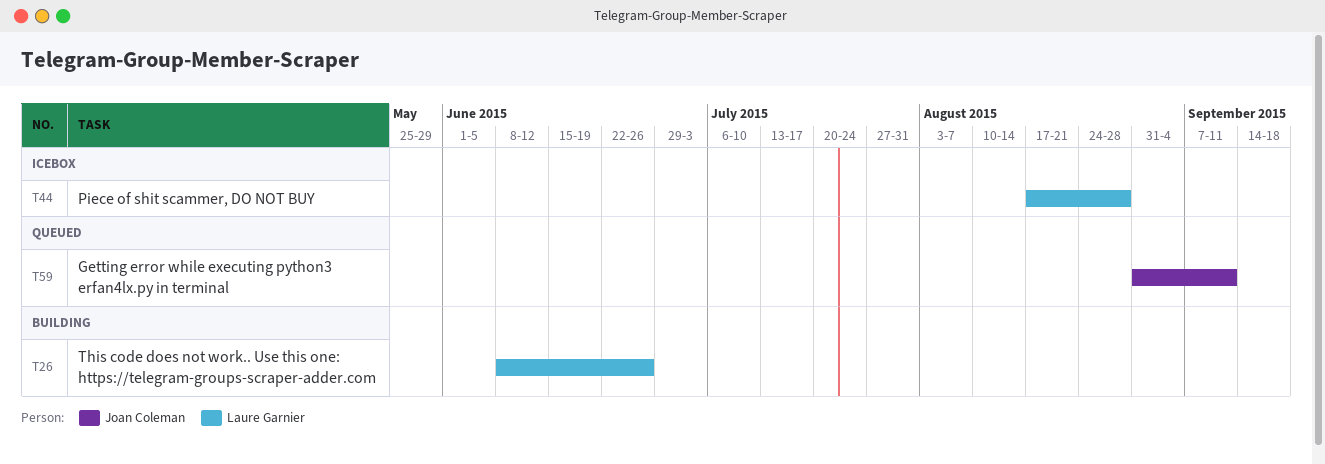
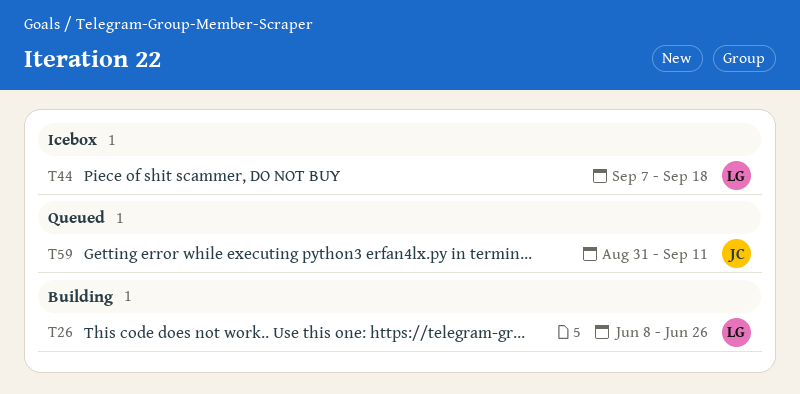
T44, start: Aug 17 -> Sep 7
T44, due: Aug 28 -> Sep 18

